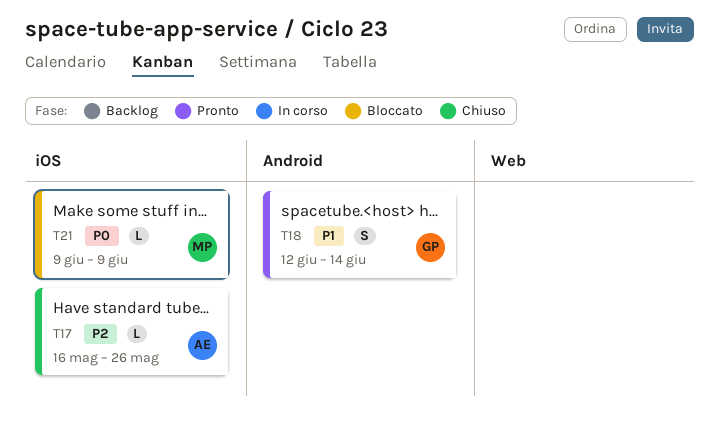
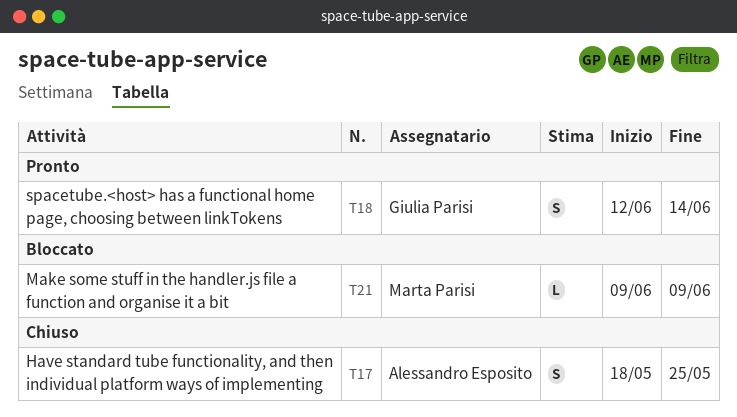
T17, estimate: L -> S
T17, start: May 16 -> May 18
T17, due: May 26 -> May 25

